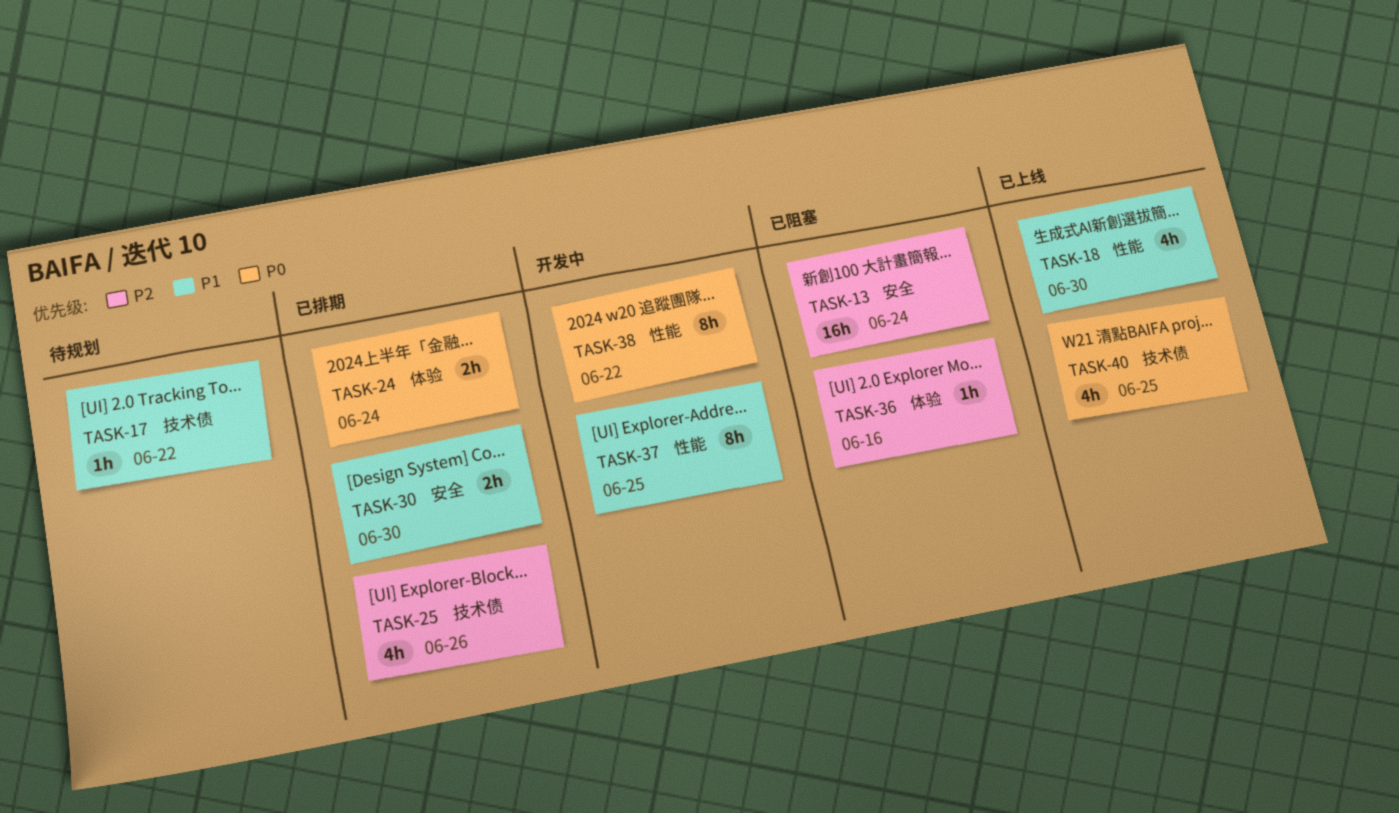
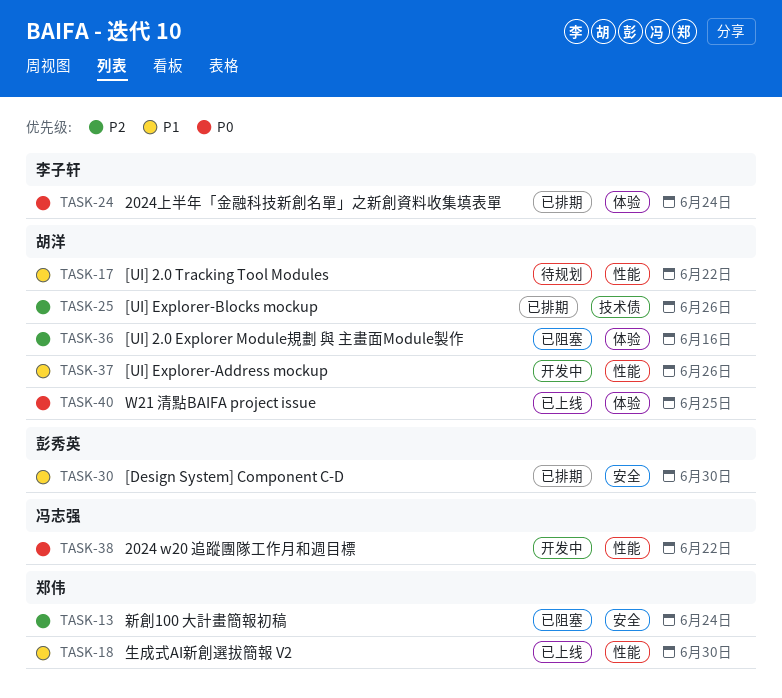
TASK-17, label: 技术债 -> 性能
TASK-37, due: Jun 25 -> Jun 26
TASK-40, label: 技术债 -> 体验

